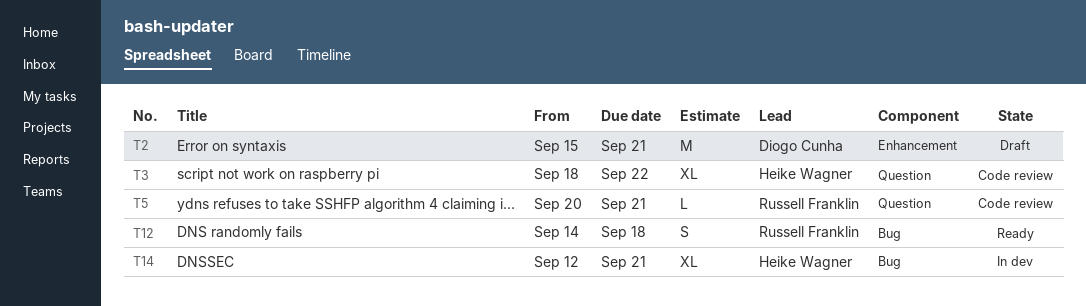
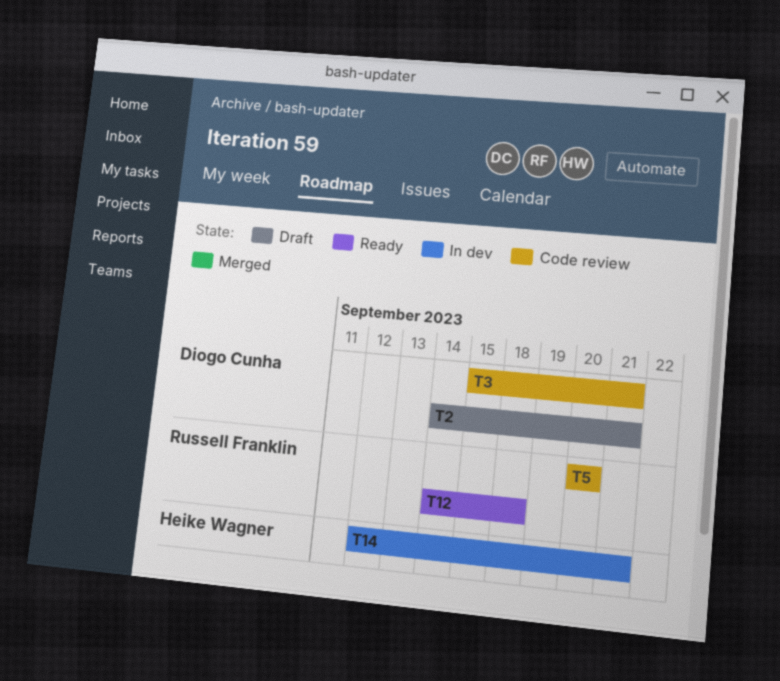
T2, start: Sep 15 -> Sep 14
T3, owner: Heike Wagner -> Diogo Cunha
T3, start: Sep 18 -> Sep 15
T3, due: Sep 22 -> Sep 21
T5, due: Sep 21 -> Sep 20

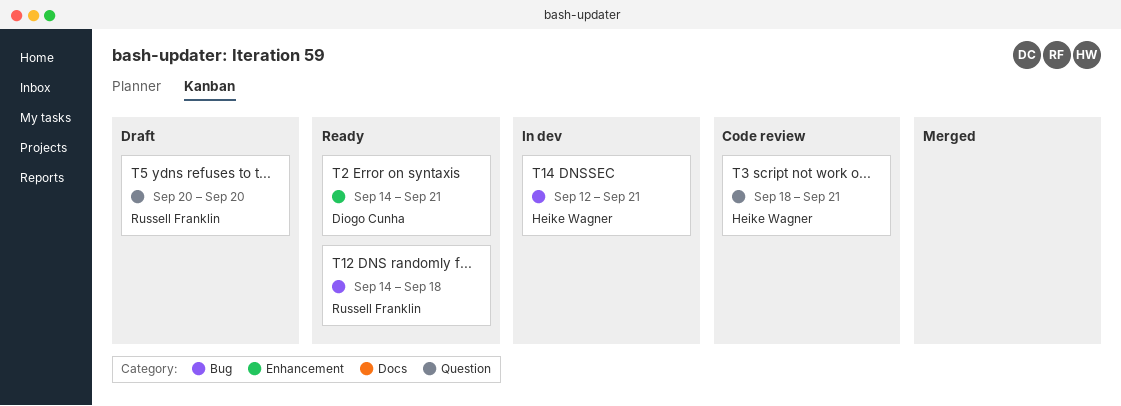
T2, status: Draft -> Ready
T3, owner: Diogo Cunha -> Heike Wagner
T3, start: Sep 15 -> Sep 18
T5, status: Code review -> Draft

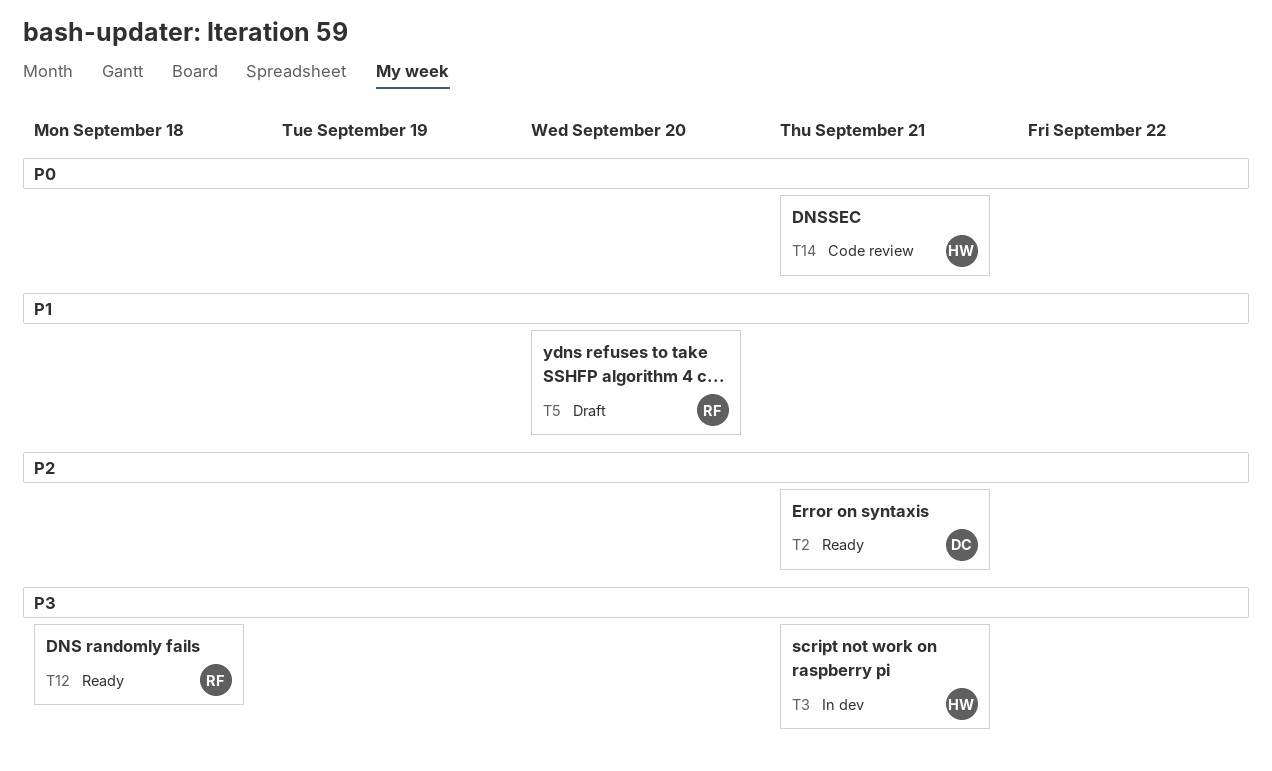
T3, status: Code review -> In dev
T14, status: In dev -> Code review

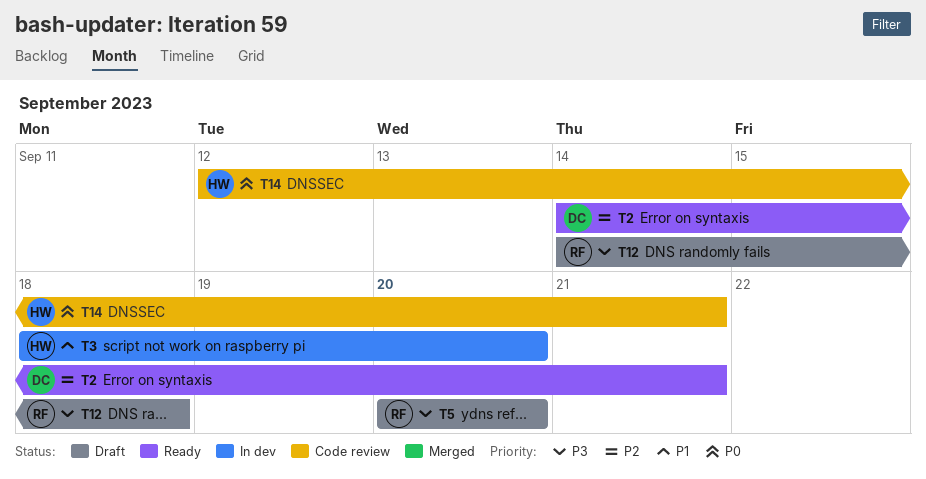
T3, priority: P3 -> P1
T3, due: Sep 21 -> Sep 20
T5, priority: P1 -> P3
T12, status: Ready -> Draft

